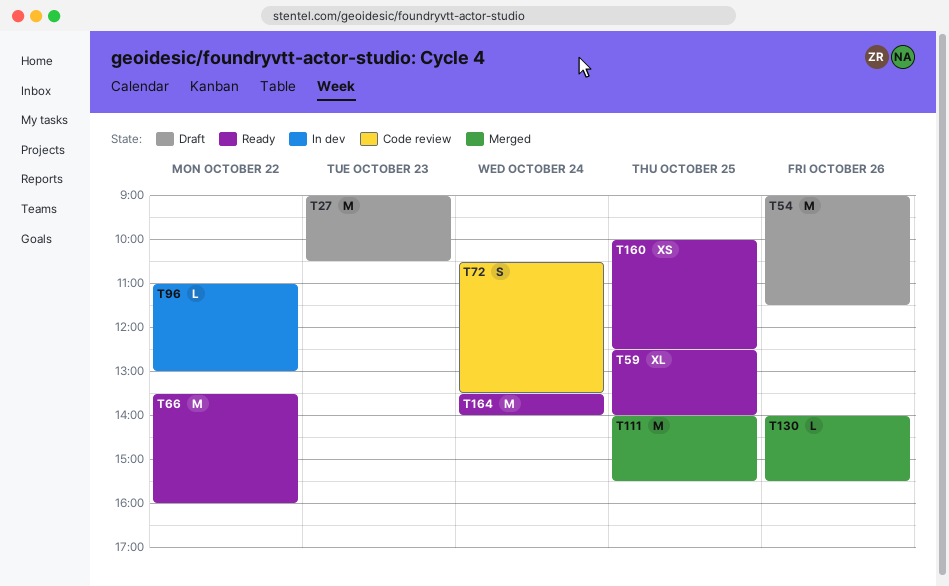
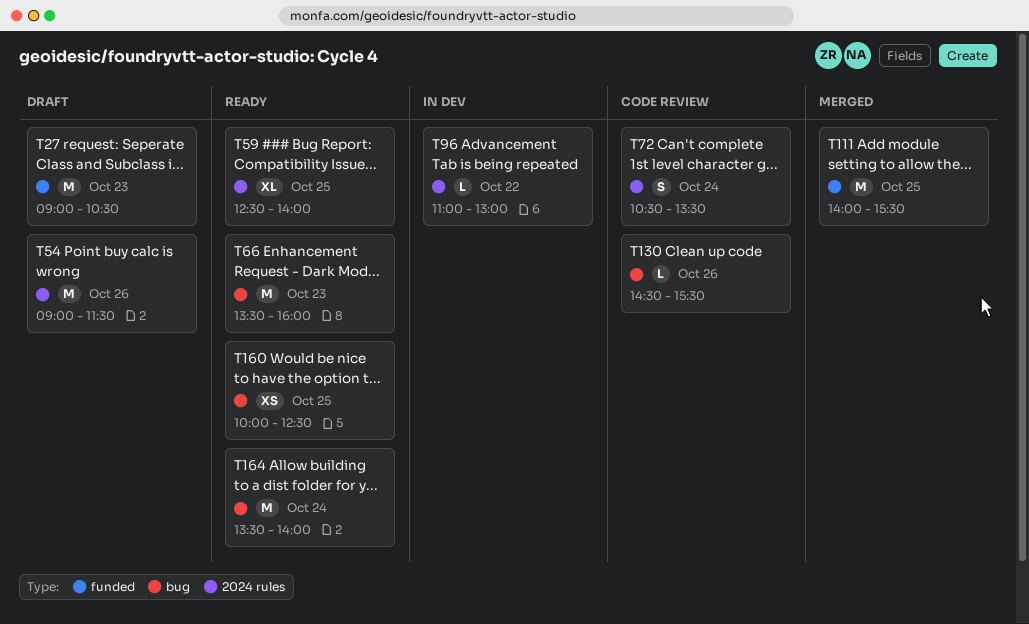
T66, day: Oct 22 -> Oct 23
T130, status: Merged -> Code review
T130, begins: 14:00 -> 14:30

